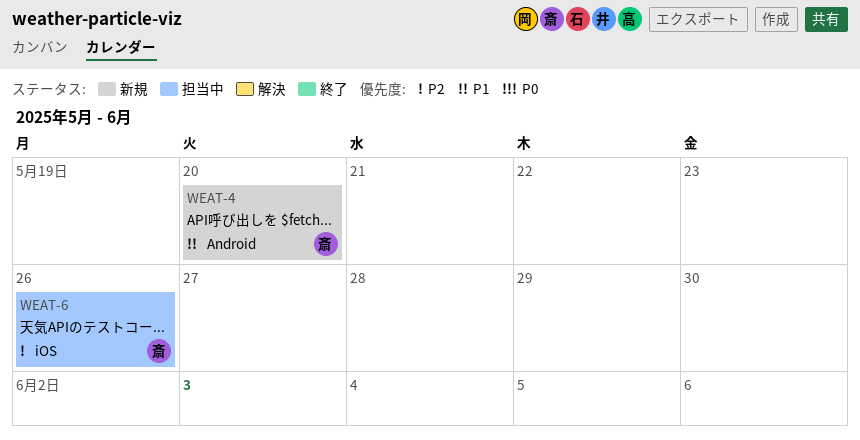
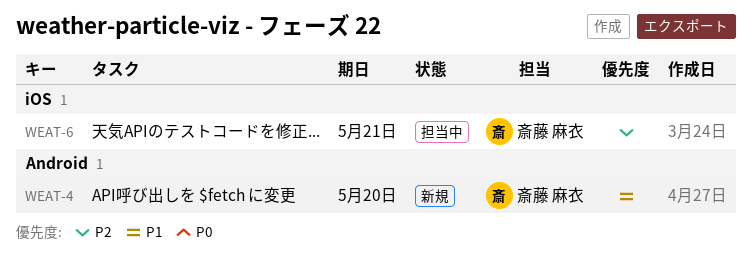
WEAT-6, due: May 26 -> May 21

